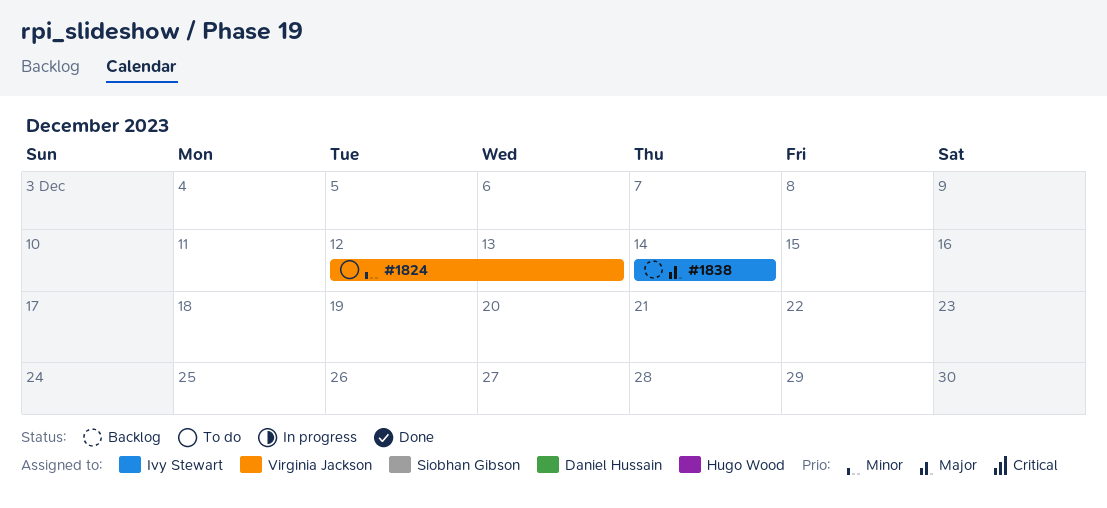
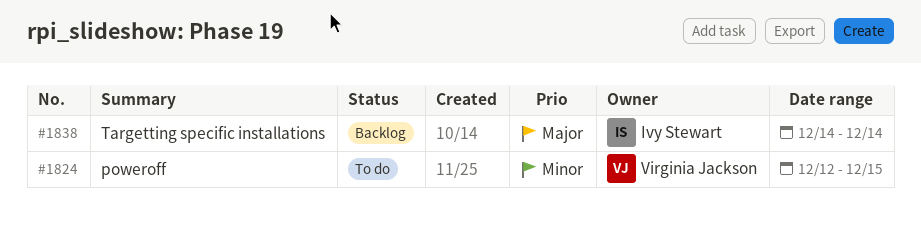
#1824, due: Dec 13 -> Dec 15

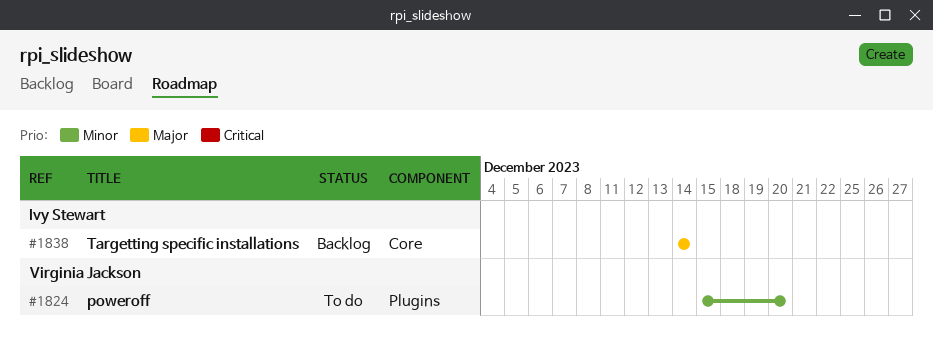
#1824, start: Dec 12 -> Dec 15
#1824, due: Dec 15 -> Dec 20

